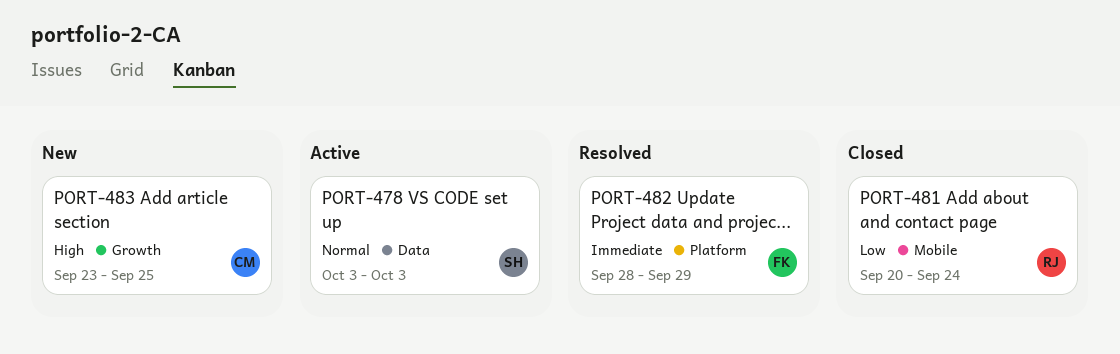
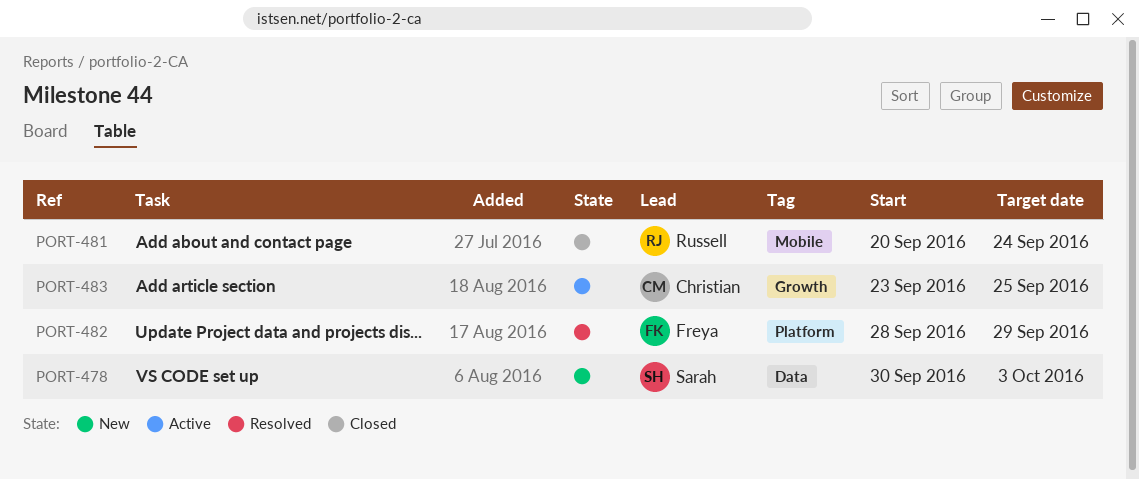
PORT-478, status: Active -> New
PORT-478, start: Oct 3 -> Sep 30
PORT-483, status: New -> Active

